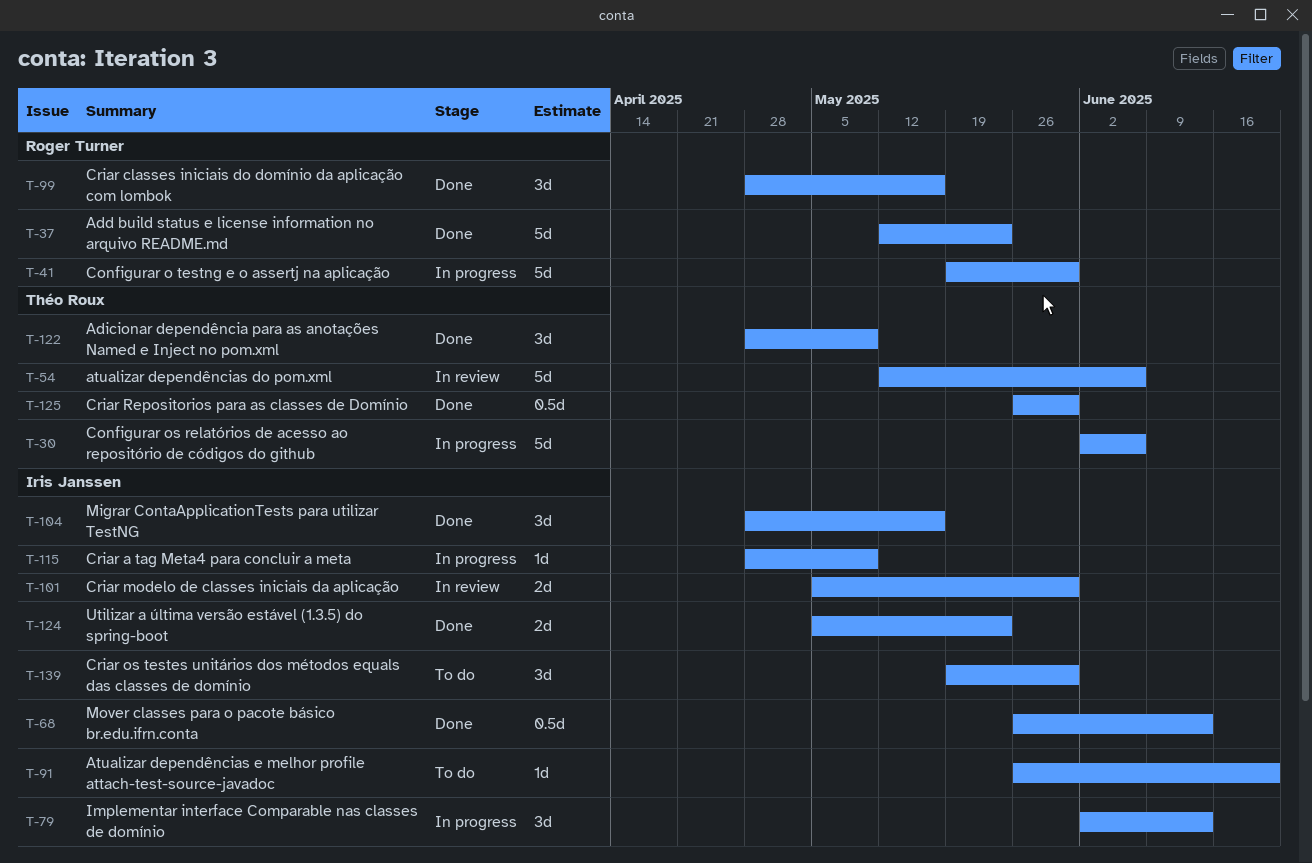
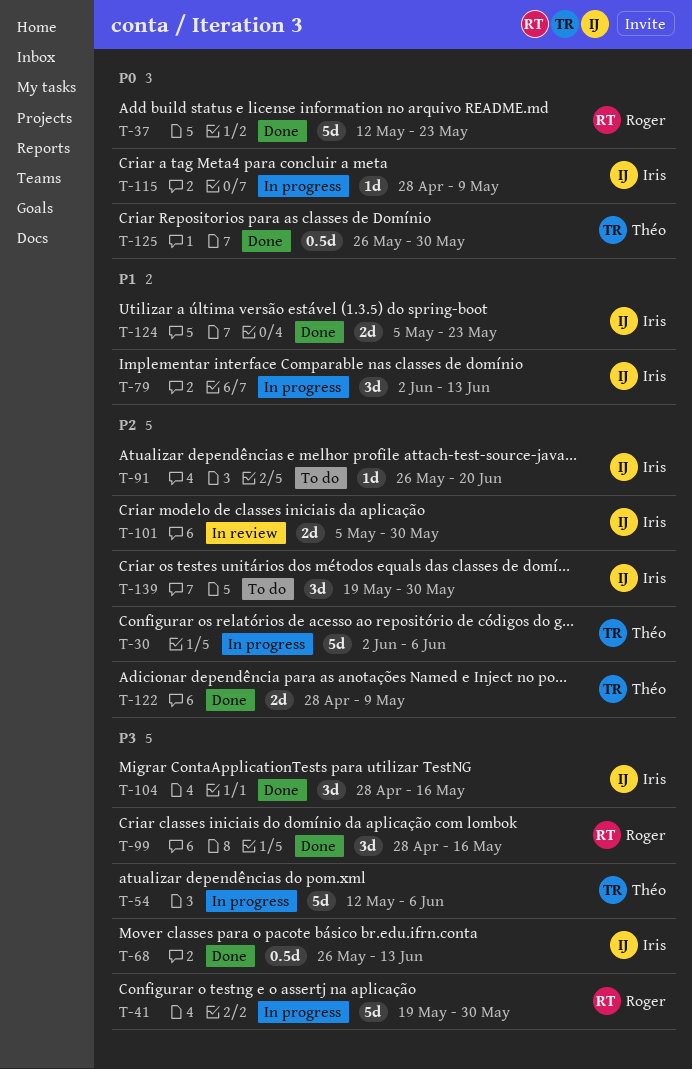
T-54, status: In review -> In progress
T-122, estimate: 3d -> 2d

